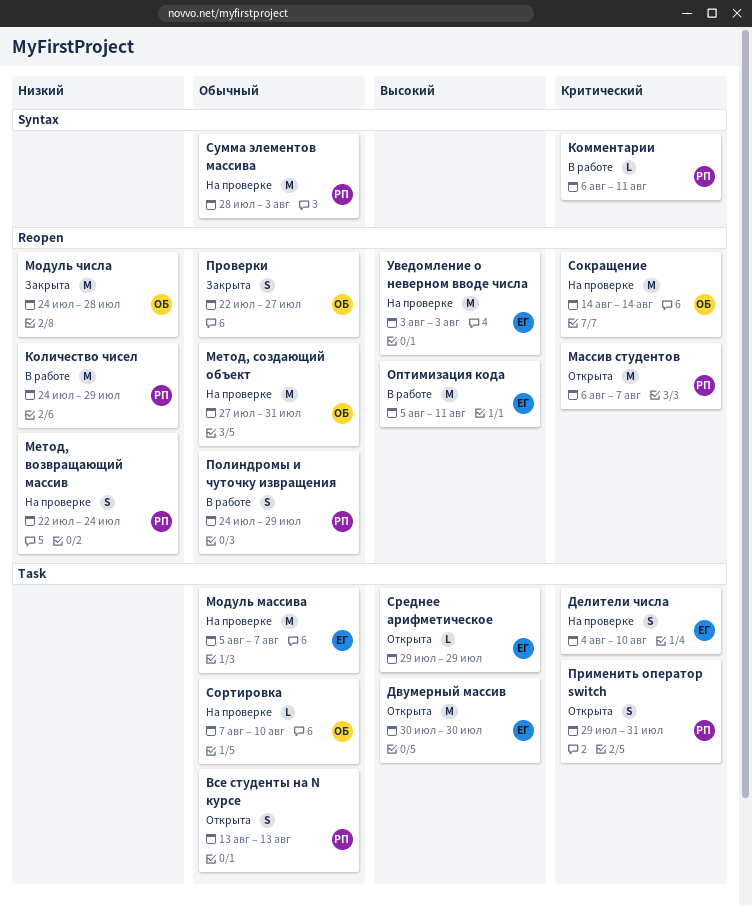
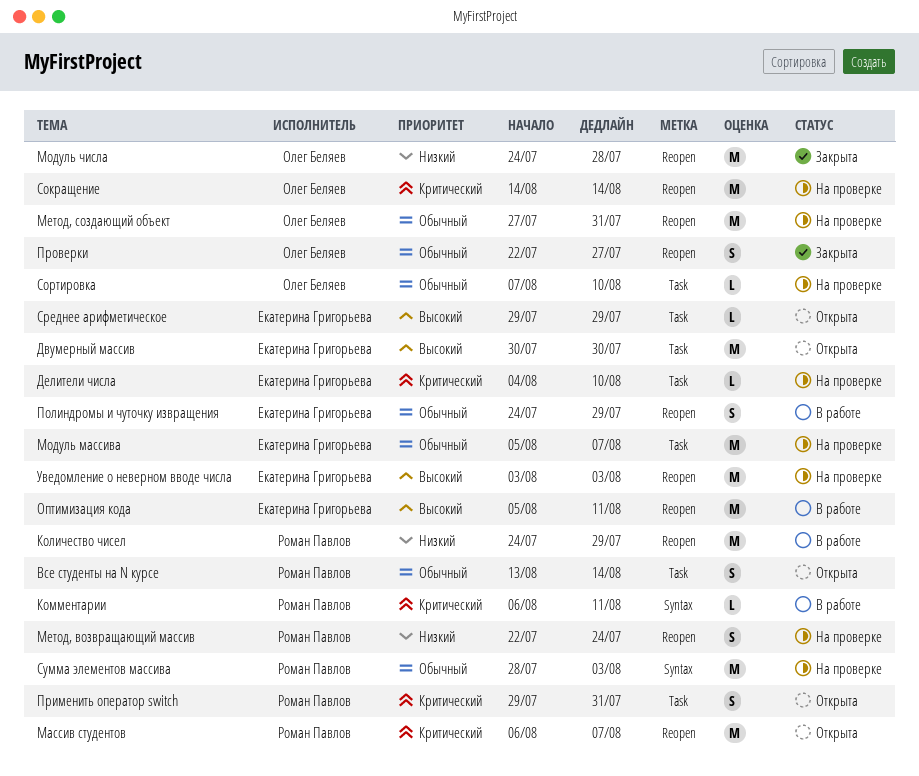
Все студенты на N курсе, due: Aug 13 -> Aug 14
Делители числа, estimate: S -> L
Полиндромы и чуточку извращения, owner: Роман Павлов -> Екатерина Григорьева

